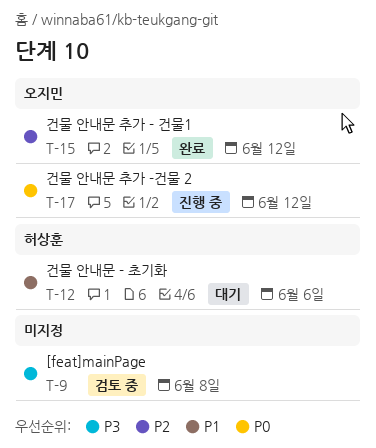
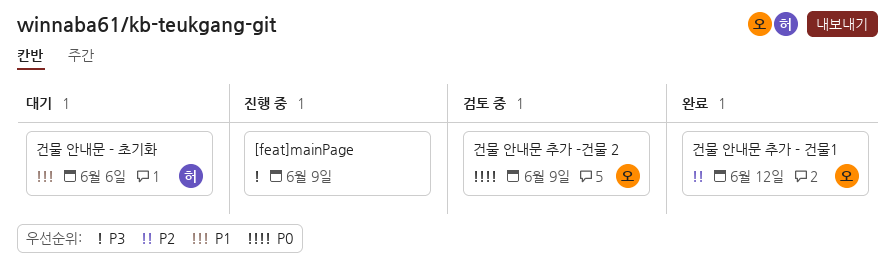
[feat]mainPage, status: 검토 중 -> 진행 중
[feat]mainPage, due: Jun 8 -> Jun 9
건물 안내문 추가 -건물 2, status: 진행 중 -> 검토 중
건물 안내문 추가 -건물 2, due: Jun 12 -> Jun 9

